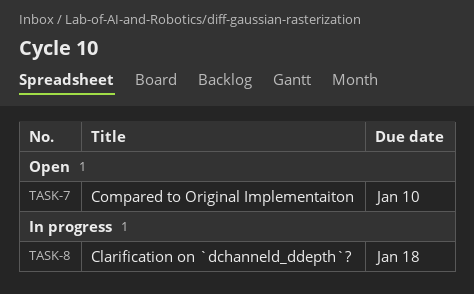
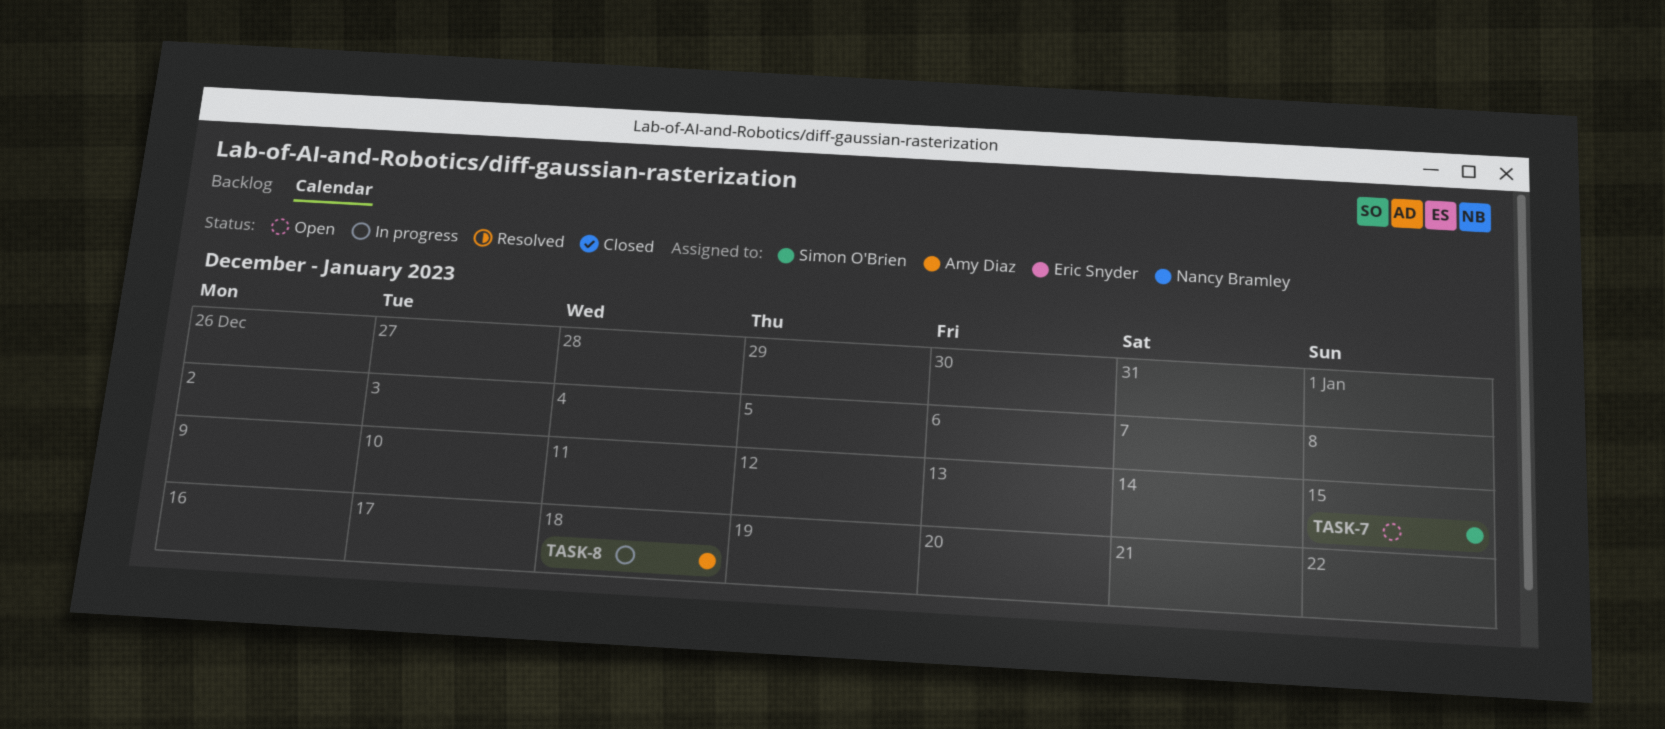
TASK-7, due: Jan 10 -> Jan 15

